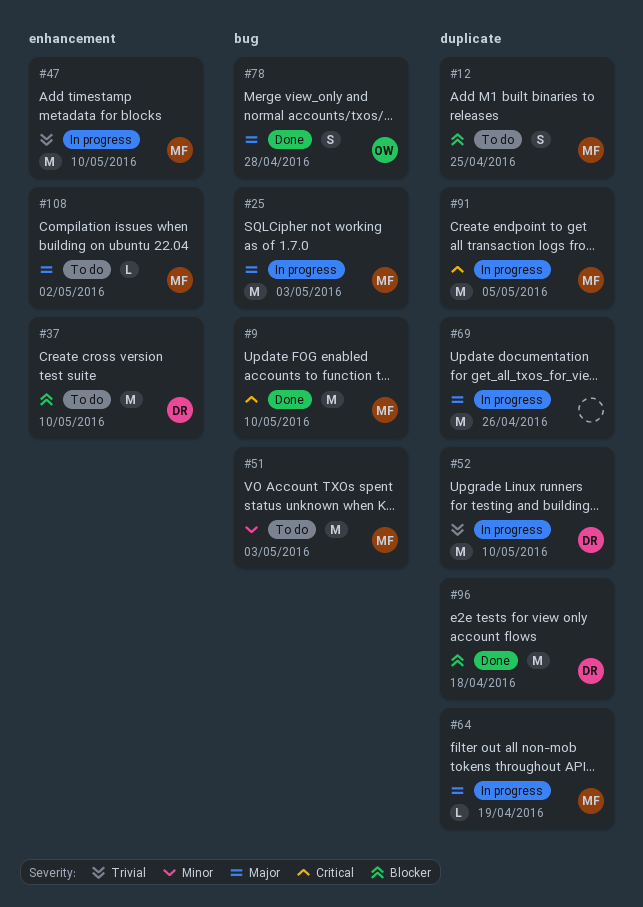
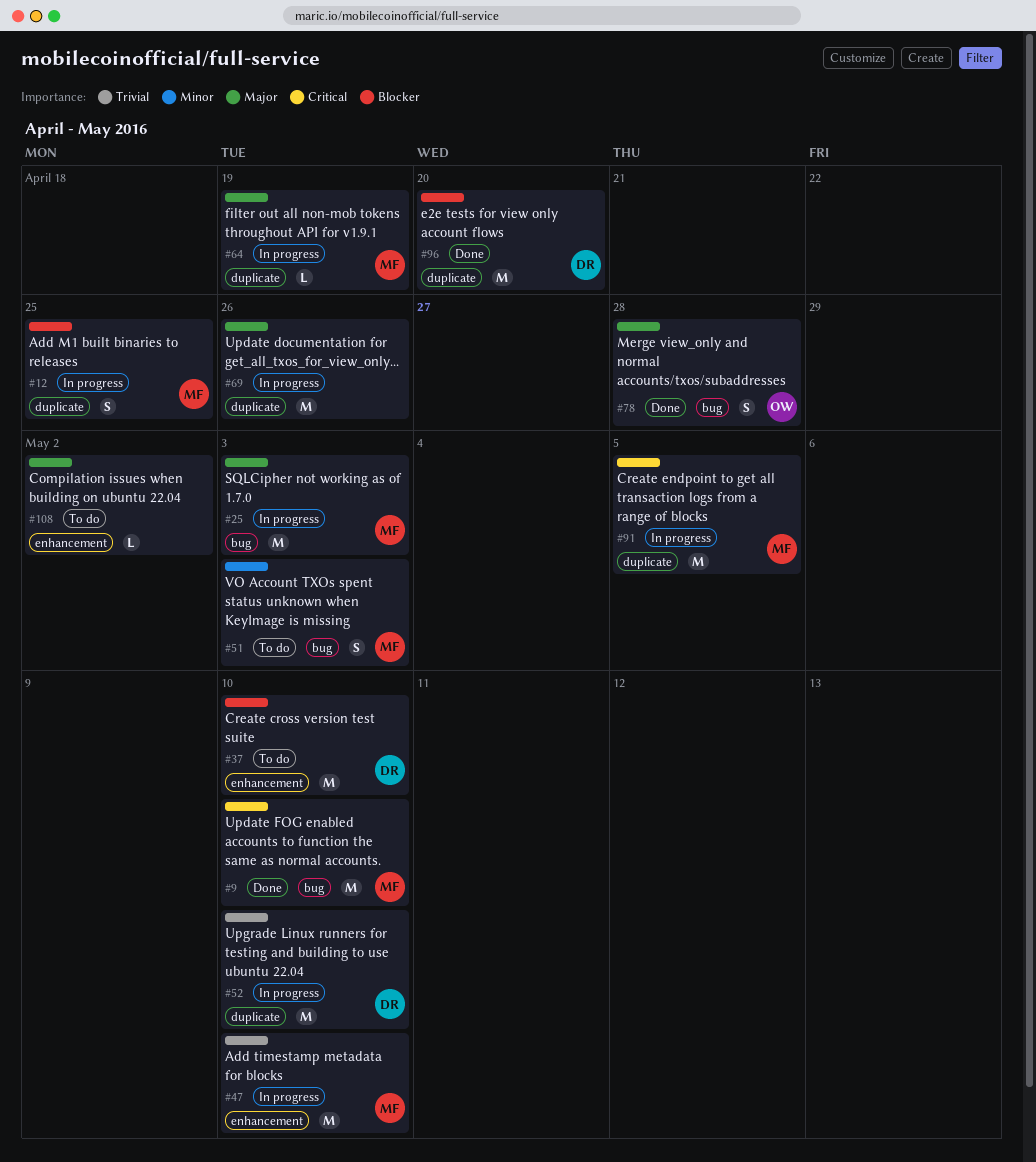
#12, status: To do -> In progress
#51, estimate: M -> S
#96, due: Apr 18 -> Apr 20
#108, owner: MF -> none

